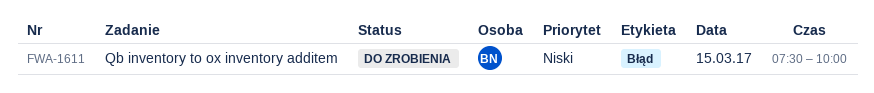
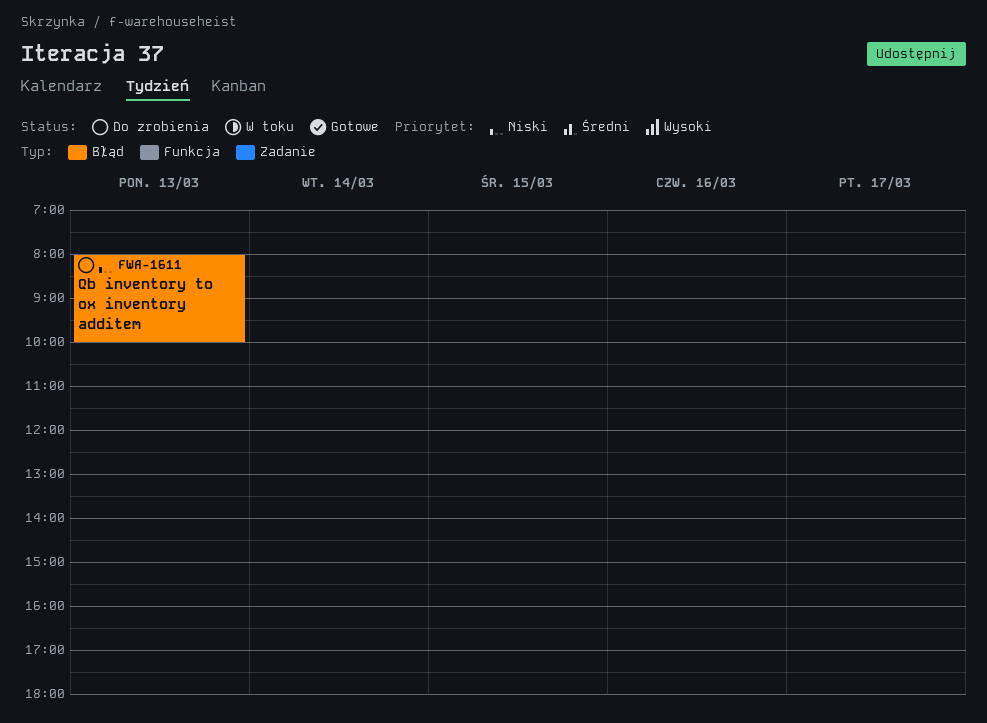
FWA-1611, day: Mar 15 -> Mar 13
FWA-1611, begins: 07:30 -> 08:00

